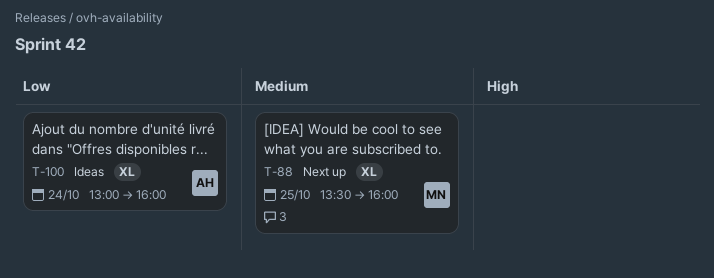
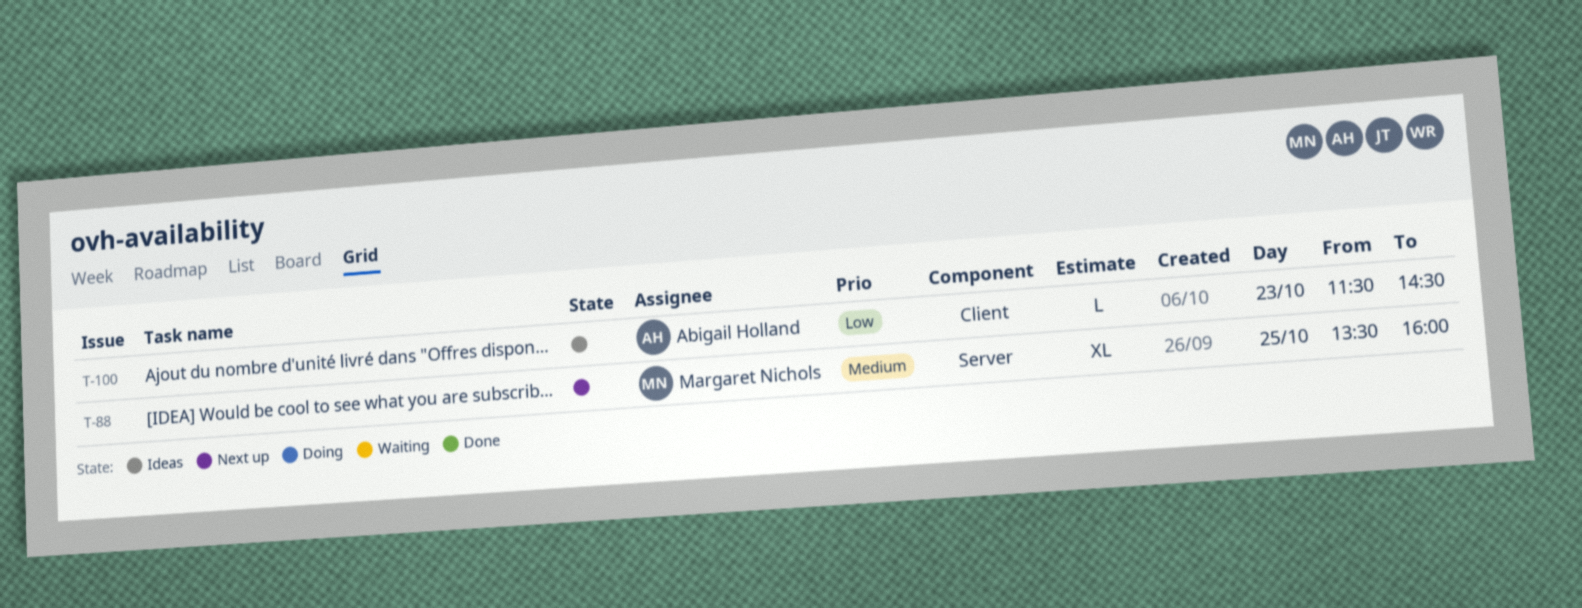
T-100, estimate: XL -> L
T-100, day: Oct 24 -> Oct 23
T-100, begins: 13:00 -> 11:30
T-100, ends: 16:00 -> 14:30

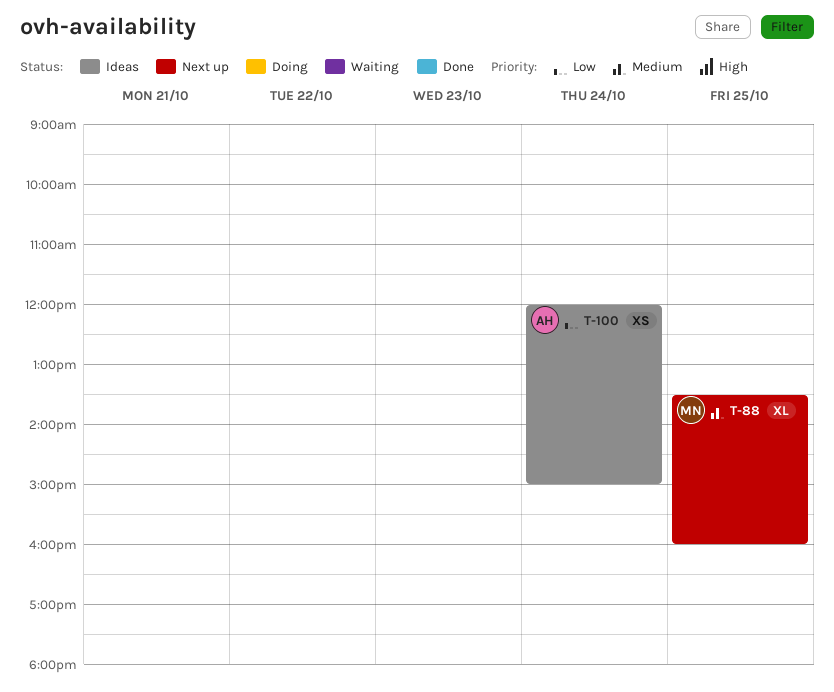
T-100, estimate: L -> XS
T-100, day: Oct 23 -> Oct 24
T-100, begins: 11:30 -> 12:00
T-100, ends: 14:30 -> 15:00

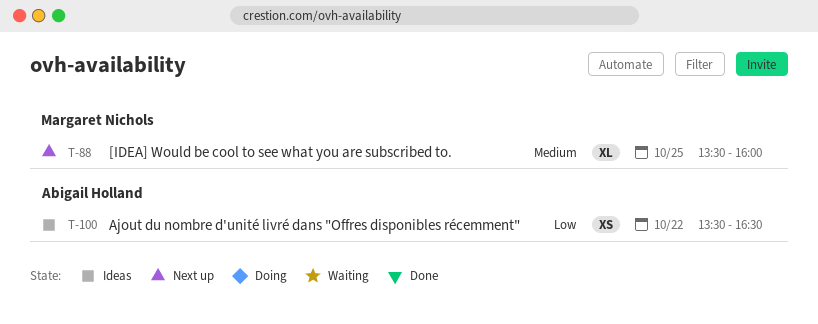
T-100, day: Oct 24 -> Oct 22
T-100, begins: 12:00 -> 13:30
T-100, ends: 15:00 -> 16:30

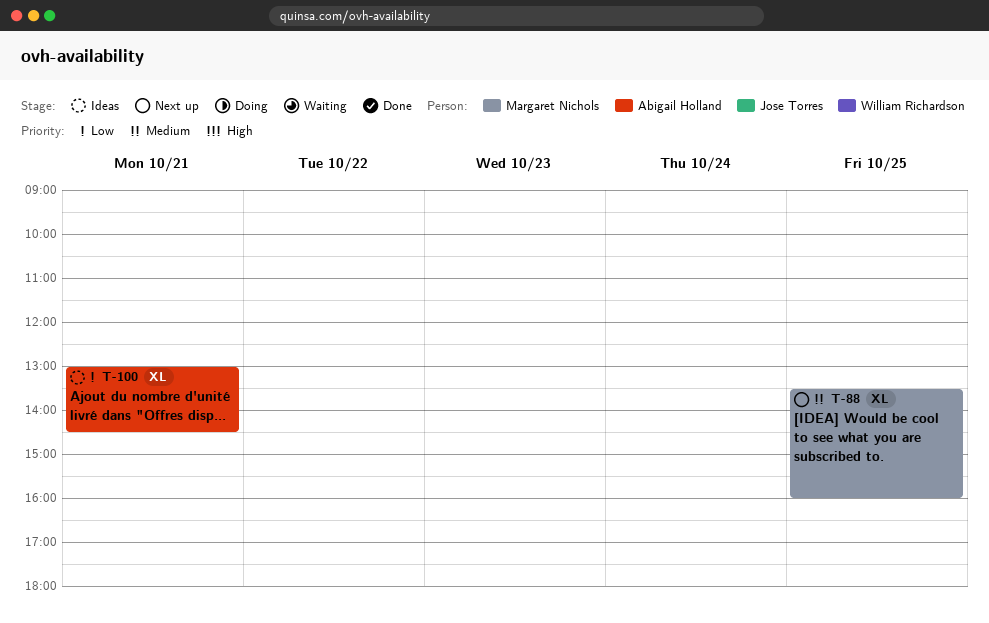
T-100, estimate: XS -> XL
T-100, day: Oct 22 -> Oct 21
T-100, begins: 13:30 -> 13:00
T-100, ends: 16:30 -> 14:30

